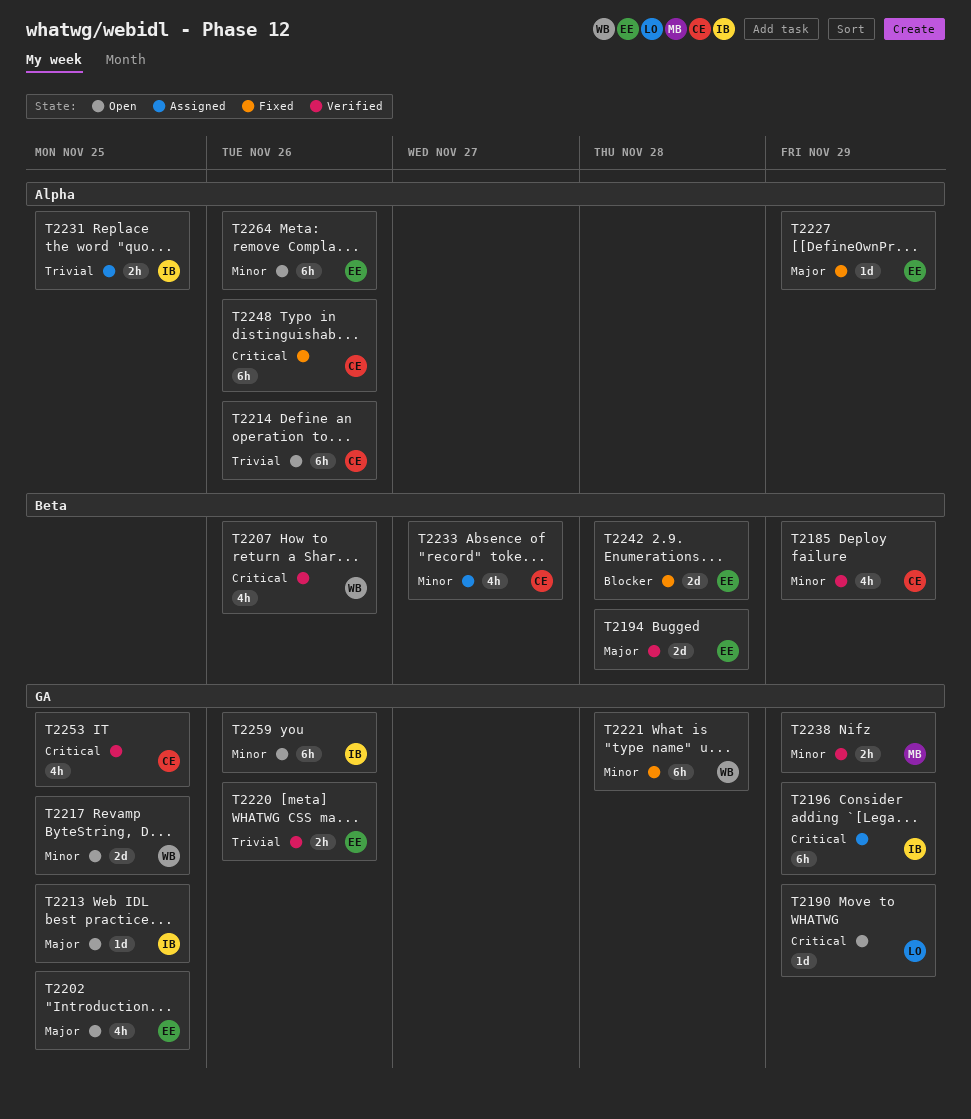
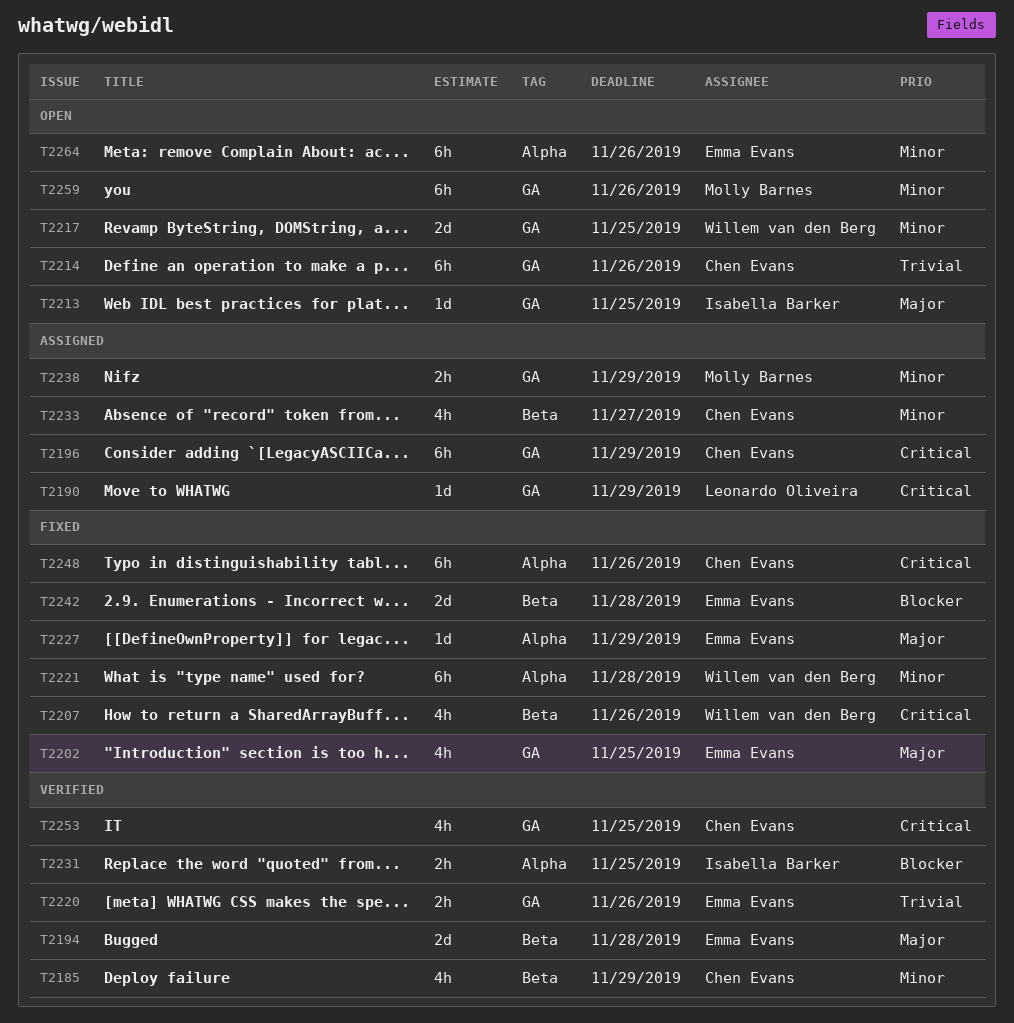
T2190, status: Open -> Assigned
T2196, owner: Isabella Barker -> Chen Evans
T2202, status: Open -> Fixed
T2207, status: Verified -> Fixed
T2214, label: Alpha -> GA
T2221, label: GA -> Alpha
T2231, status: Assigned -> Verified
T2231, priority: Trivial -> Blocker
T2238, status: Verified -> Assigned
T2259, owner: Isabella Barker -> Molly Barnes

